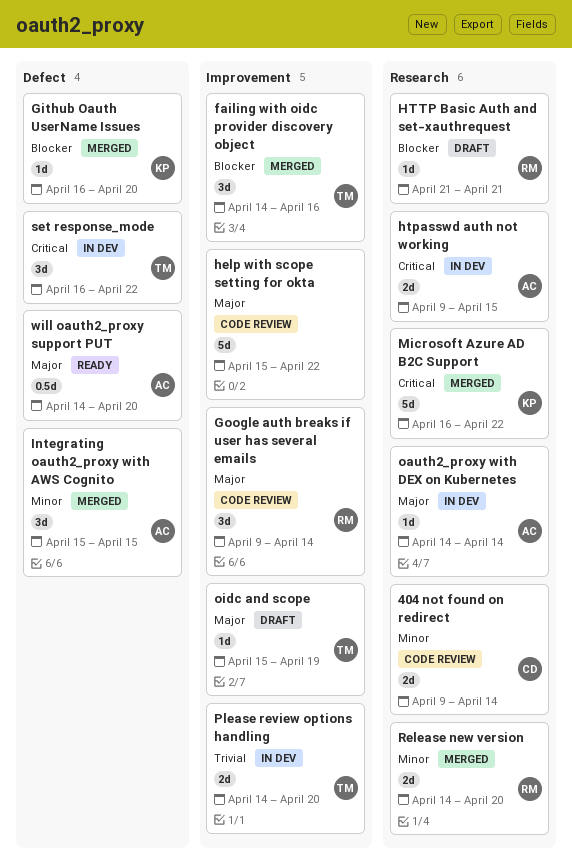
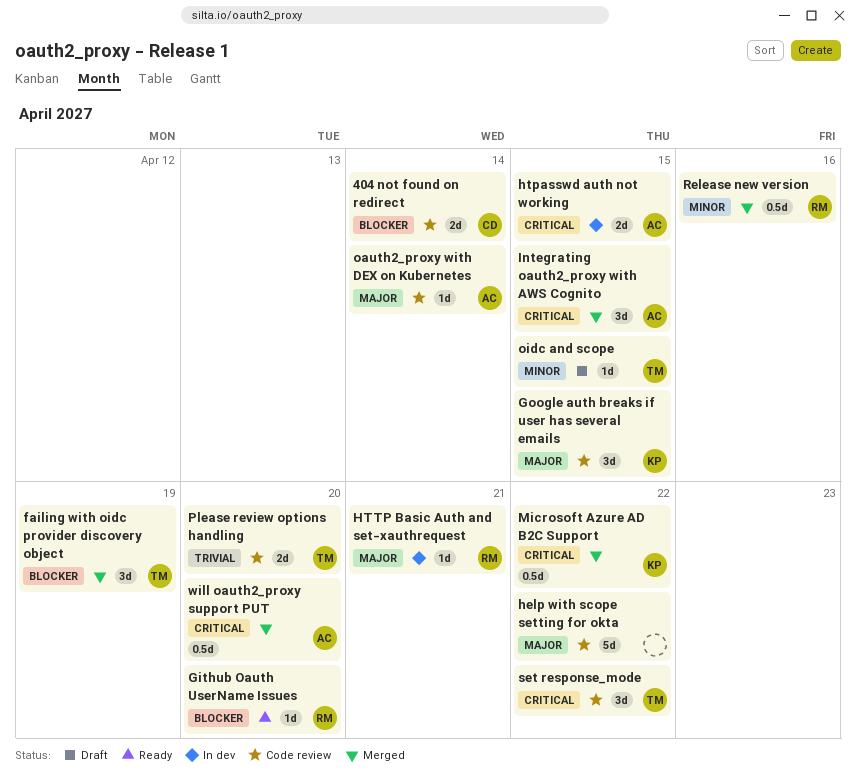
404 not found on redirect, priority: Minor -> Blocker
failing with oidc provider discovery object, due: Apr 16 -> Apr 19
Github Oauth UserName Issues, status: Merged -> Ready
Github Oauth UserName Issues, owner: KP -> RM
Google auth breaks if user has several emails, owner: RM -> KP
Google auth breaks if user has several emails, due: Apr 14 -> Apr 15
HTTP Basic Auth and set-xauthrequest, status: Draft -> In dev
HTTP Basic Auth and set-xauthrequest, priority: Blocker -> Major
Integrating oauth2_proxy with AWS Cognito, priority: Minor -> Critical
Microsoft Azure AD B2C Support, estimate: 5d -> 0.5d
oauth2_proxy with DEX on Kubernetes, status: In dev -> Code review
oidc and scope, priority: Major -> Minor
oidc and scope, due: Apr 19 -> Apr 15
Please review options handling, status: In dev -> Code review
Release new version, estimate: 2d -> 0.5d
Release new version, due: Apr 20 -> Apr 16
set response_mode, status: In dev -> Code review
will oauth2_proxy support PUT, status: Ready -> Merged
will oauth2_proxy support PUT, priority: Major -> Critical

